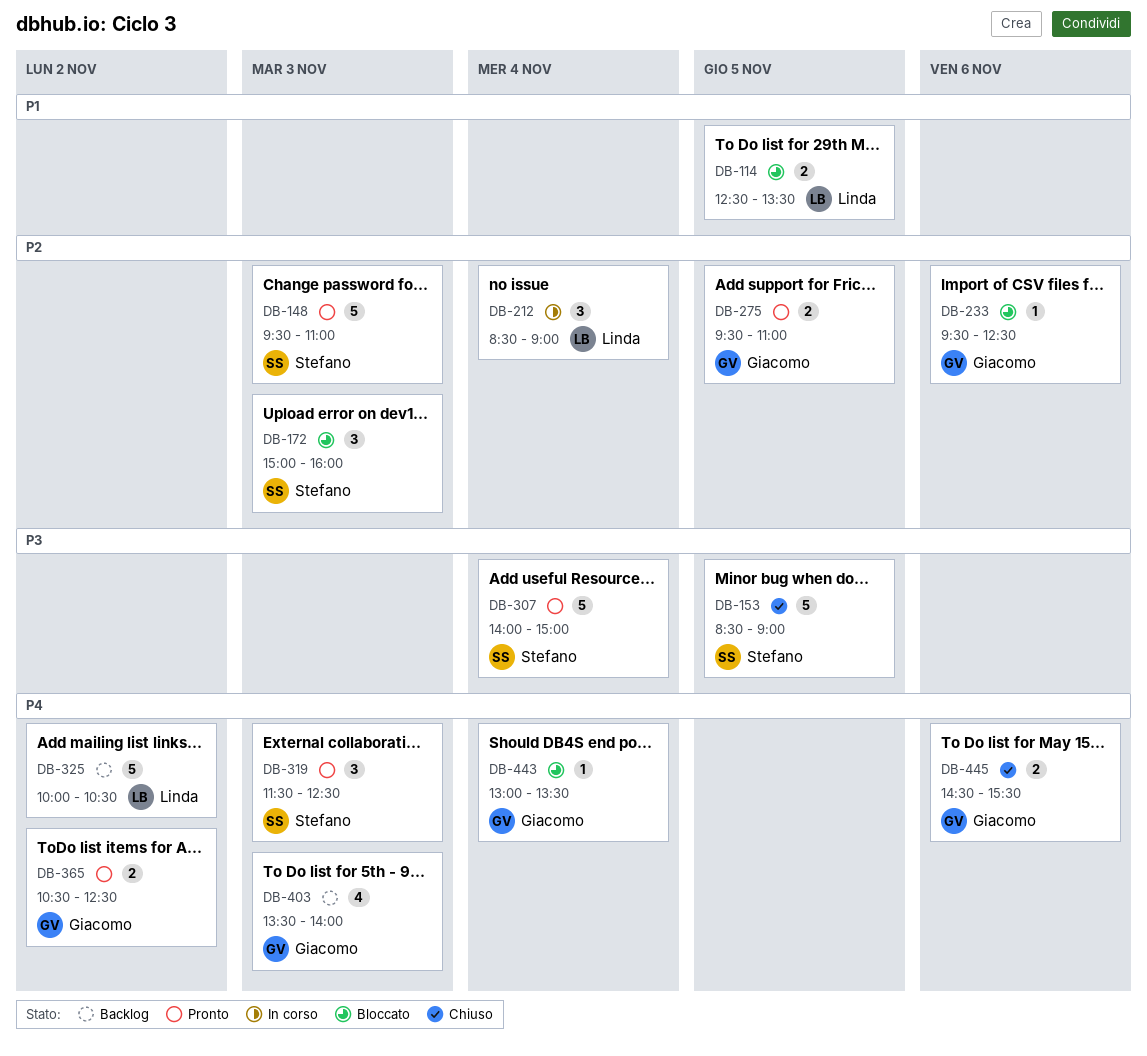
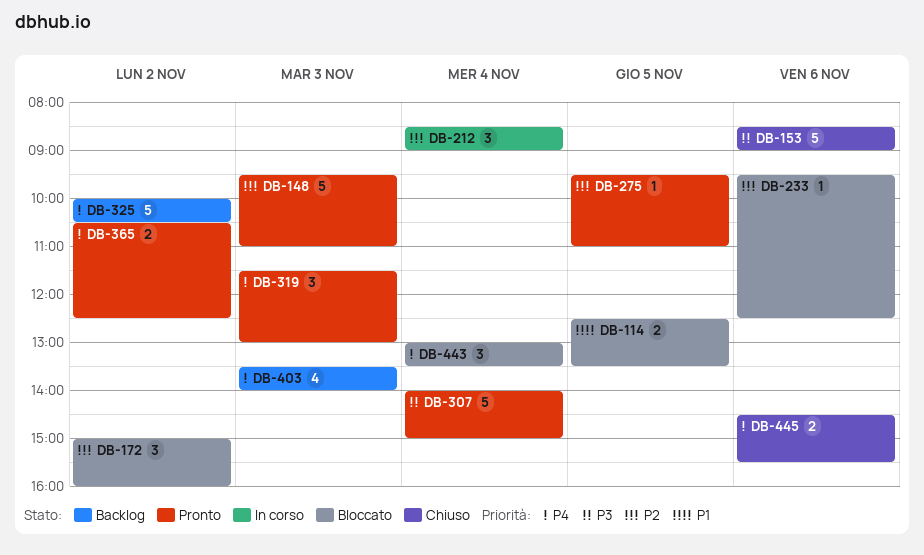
DB-153, day: Nov 5 -> Nov 6
DB-172, day: Nov 3 -> Nov 2
DB-275, estimate: 2 -> 1
DB-319, ends: 12:30 -> 13:00
DB-443, estimate: 1 -> 3

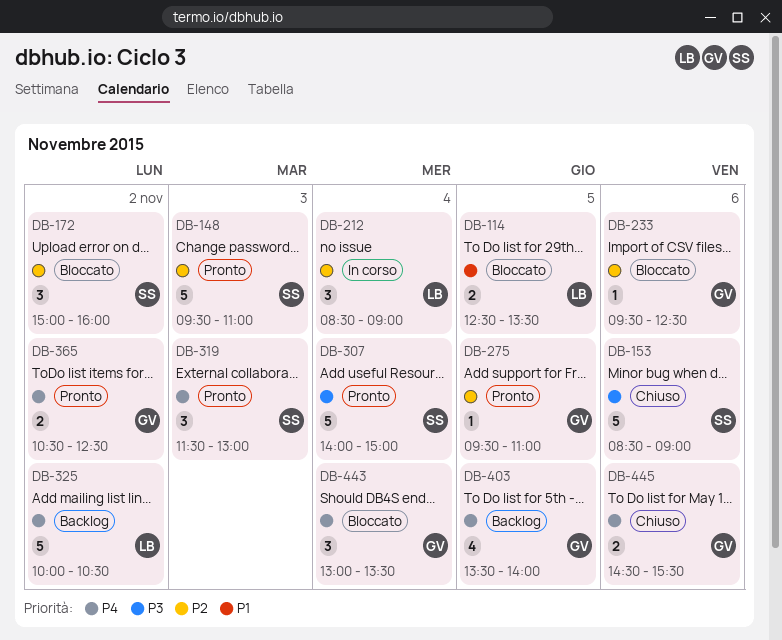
DB-403, day: Nov 3 -> Nov 5

